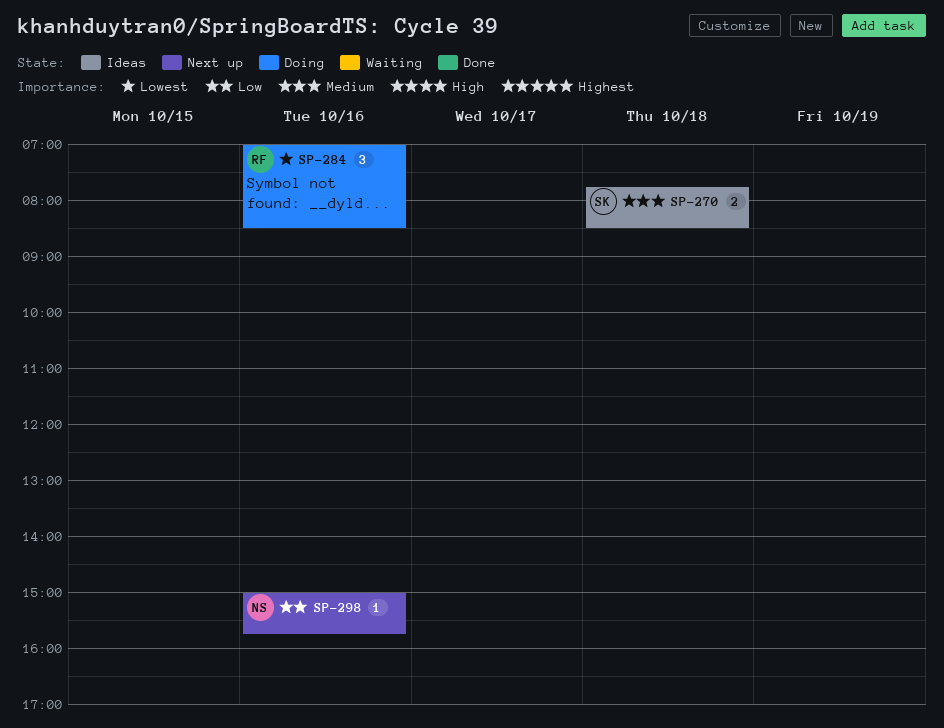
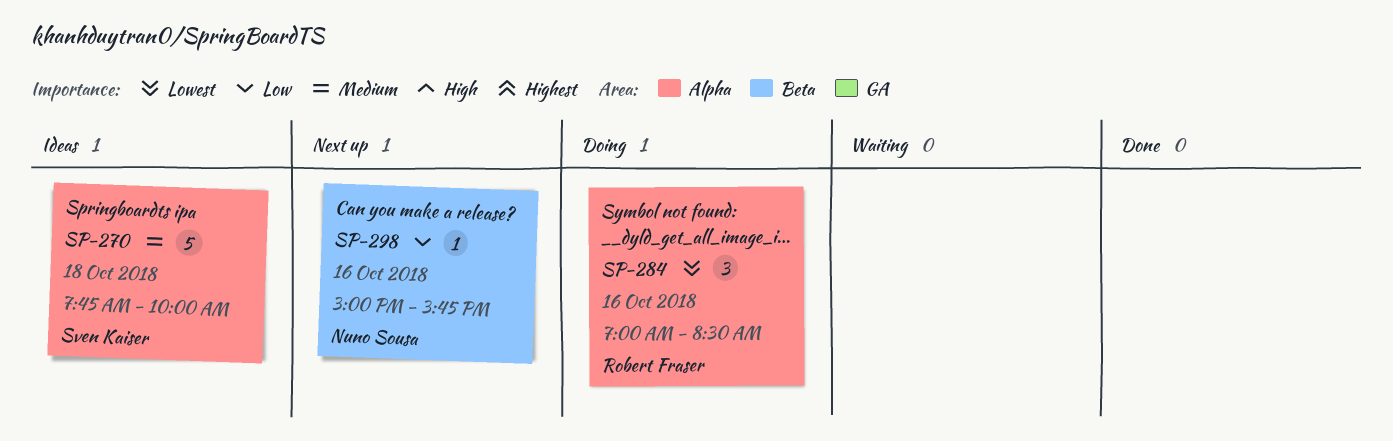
SP-270, estimate: 2 -> 5
SP-270, ends: 08:30 -> 10:00

